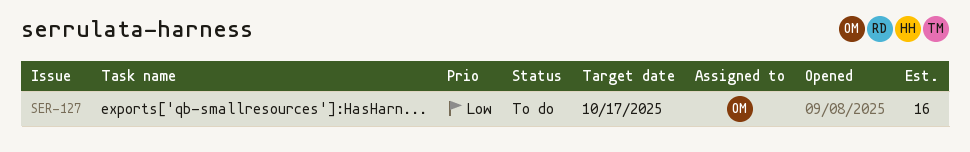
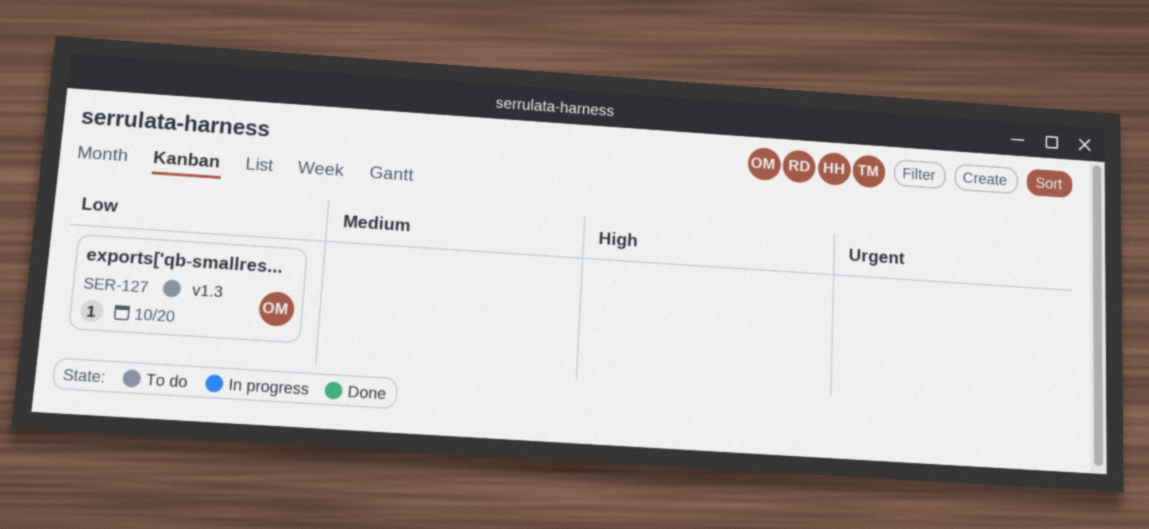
SER-127, estimate: 16 -> 1
SER-127, due: Oct 17 -> Oct 20

